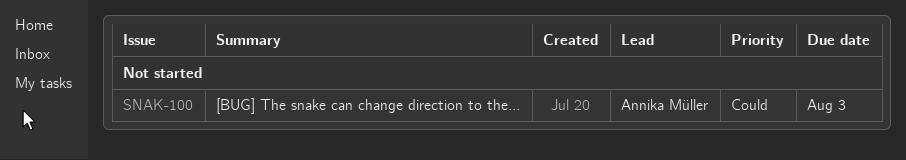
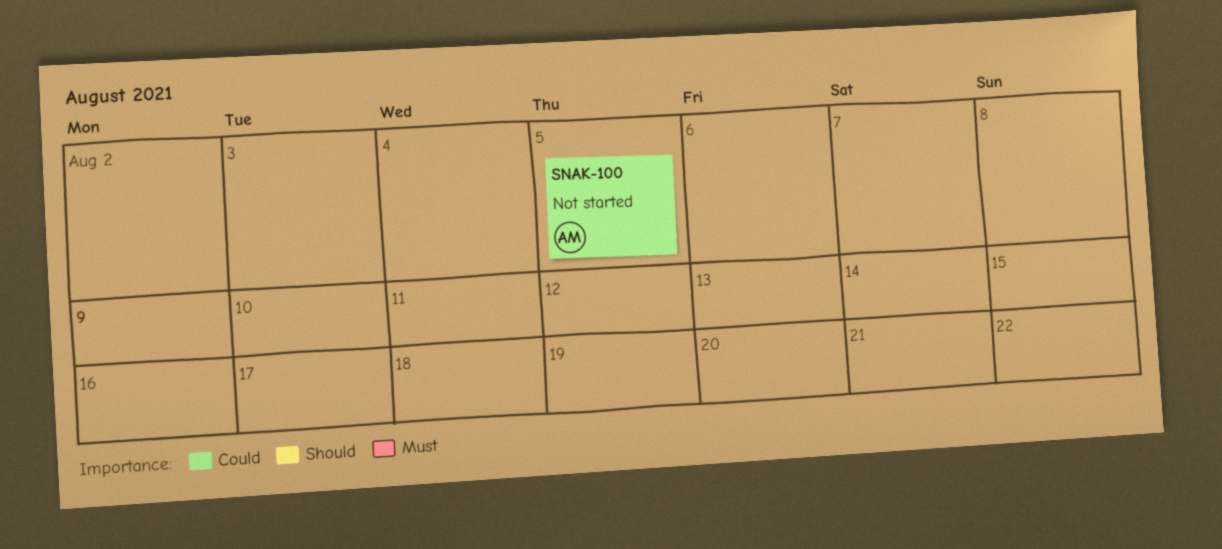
SNAK-100, due: Aug 3 -> Aug 5

